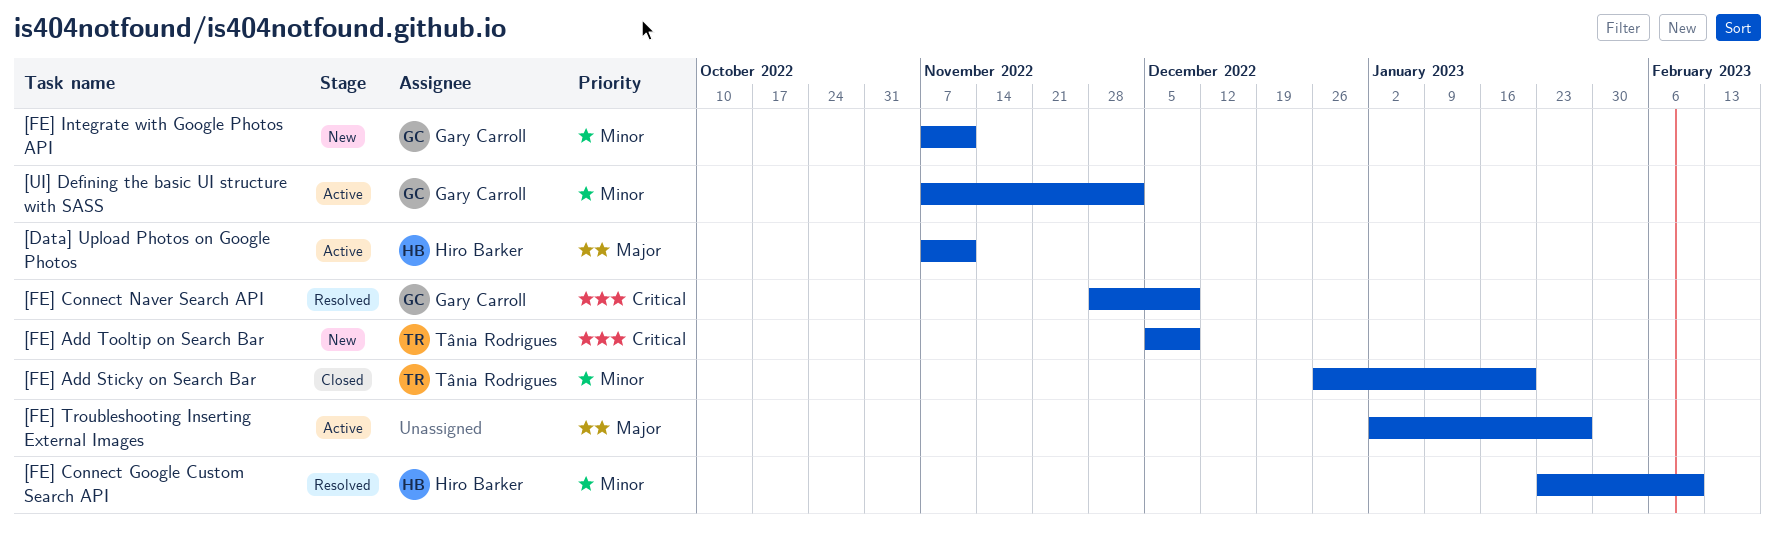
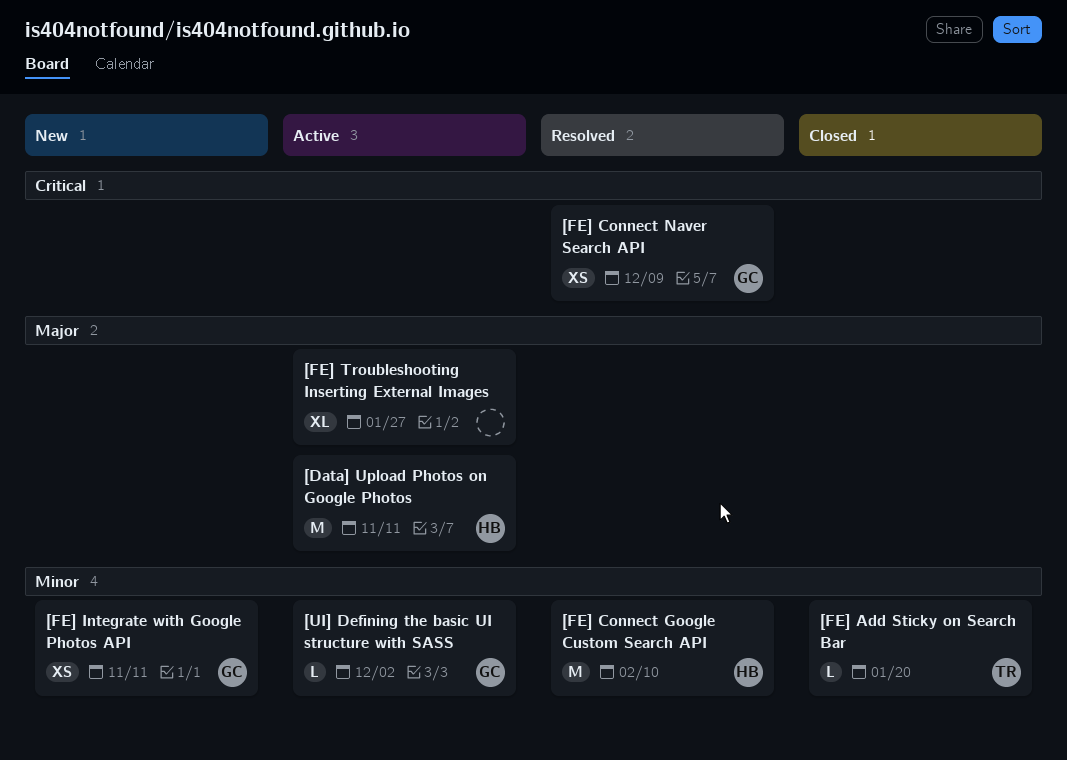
[FE] Add Tooltip on Search Bar: present -> none

